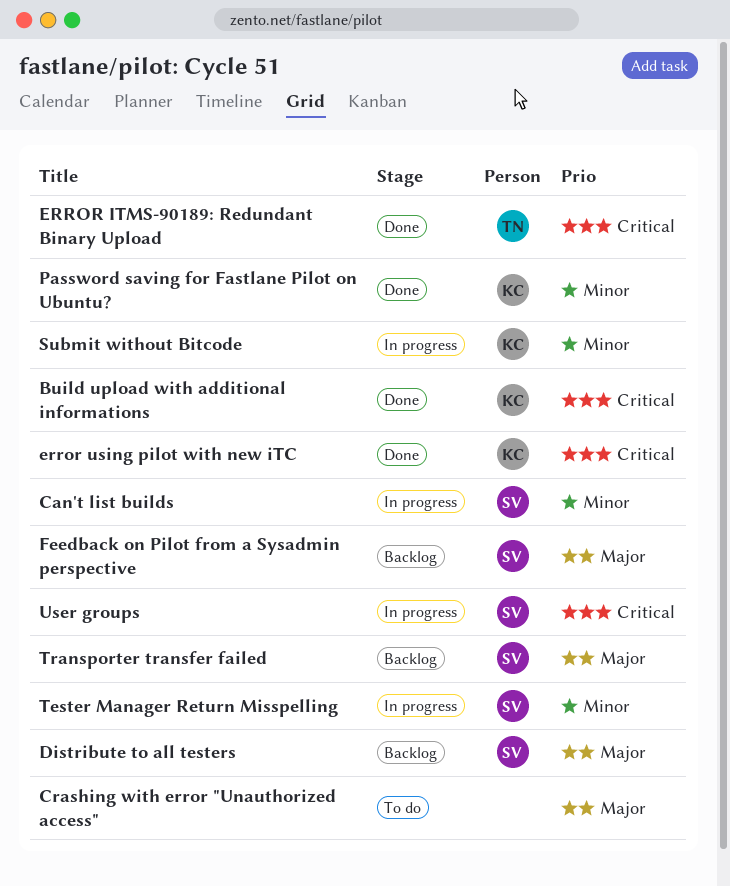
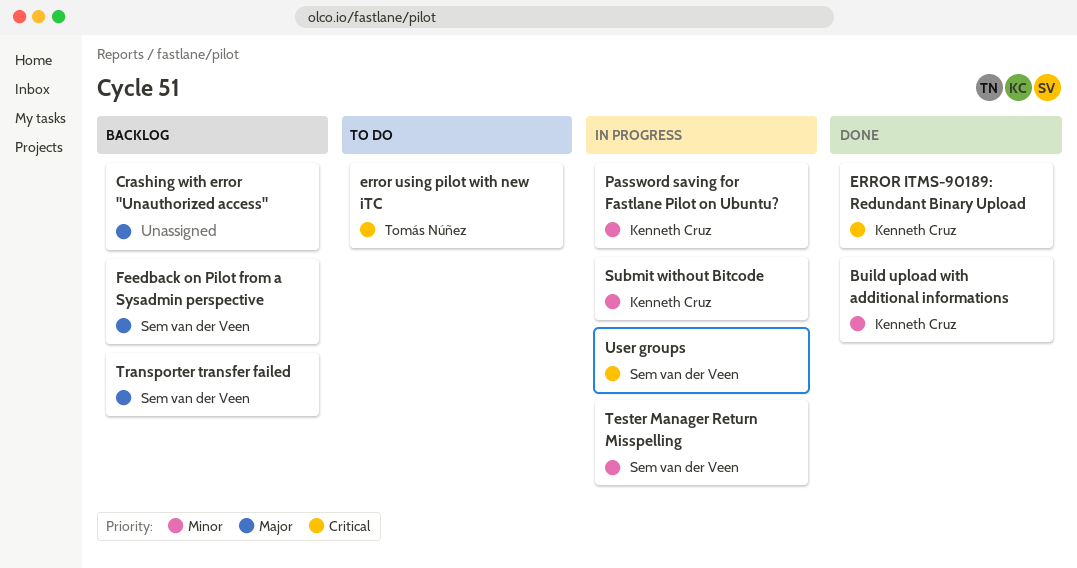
Build upload with additional informations, priority: Critical -> Minor
Can't list builds: present -> none
Crashing with error "Unauthorized access", status: To do -> Backlog
Distribute to all testers: present -> none
ERROR ITMS-90189: Redundant Binary Upload, owner: Tomás Núñez -> Kenneth Cruz
error using pilot with new iTC, status: Done -> To do
error using pilot with new iTC, owner: Kenneth Cruz -> Tomás Núñez
Password saving for Fastlane Pilot on Ubuntu?, status: Done -> In progress

